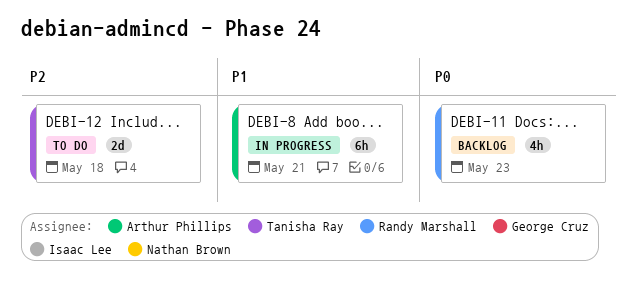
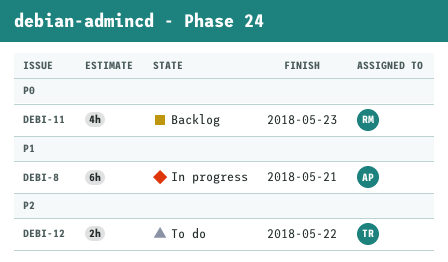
DEBI-12, estimate: 2d -> 2h
DEBI-12, due: May 18 -> May 22

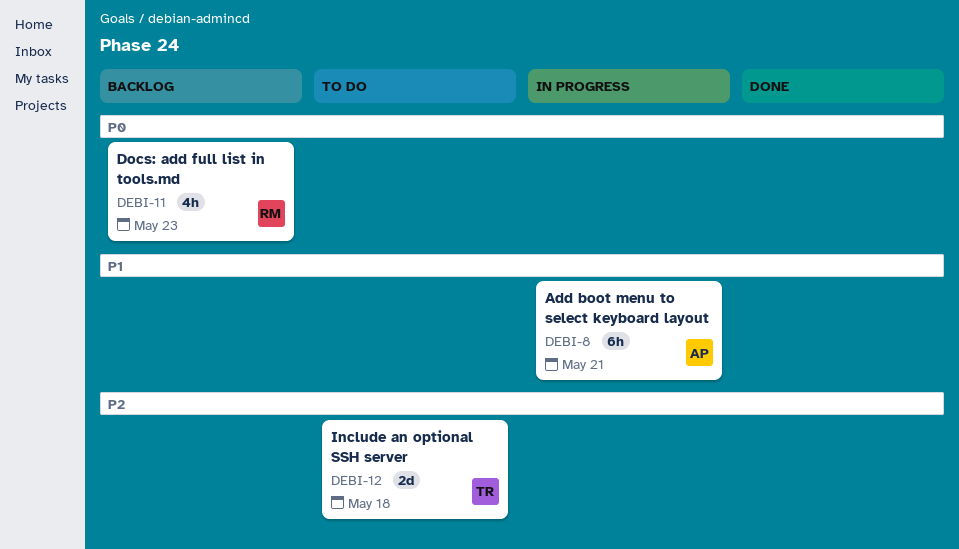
DEBI-12, estimate: 2h -> 2d
DEBI-12, due: May 22 -> May 18

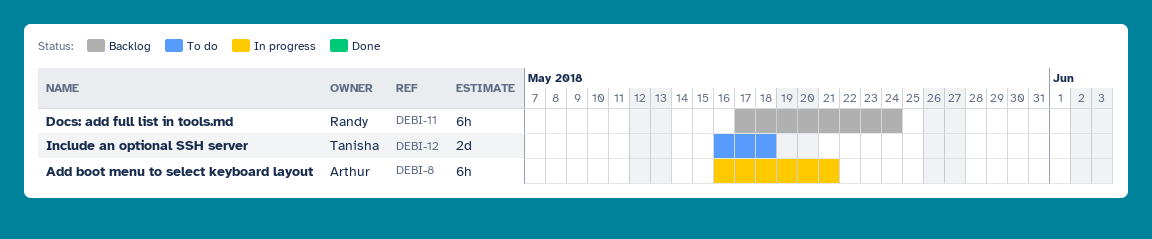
DEBI-11, estimate: 4h -> 6h
DEBI-11, due: May 23 -> May 24

